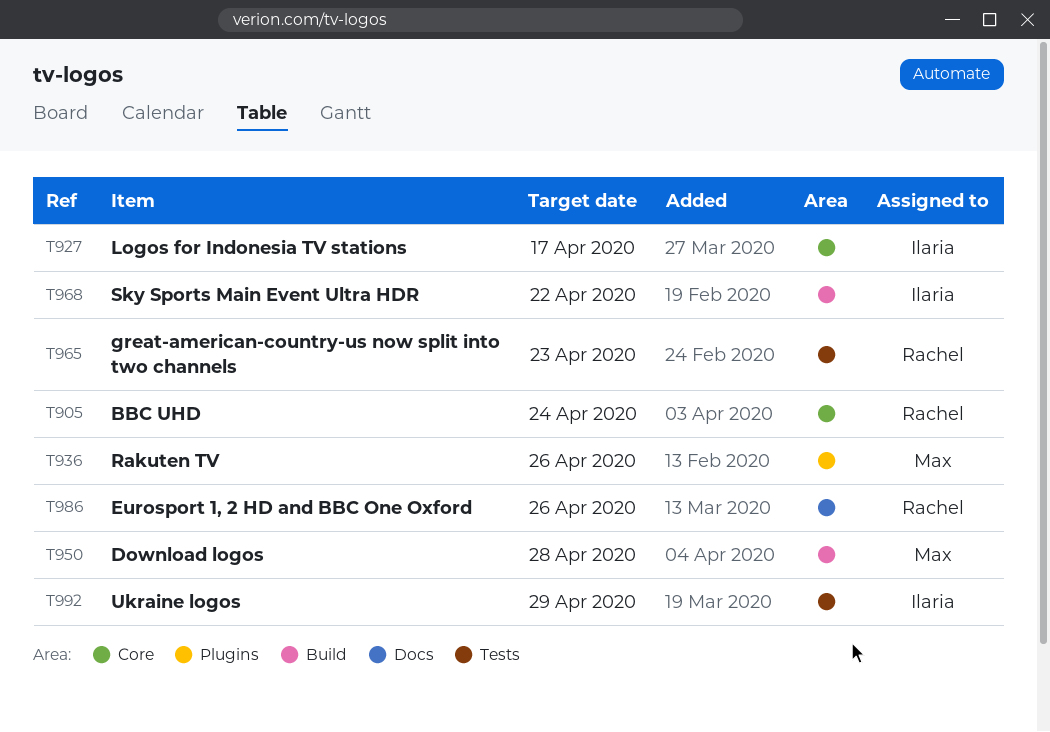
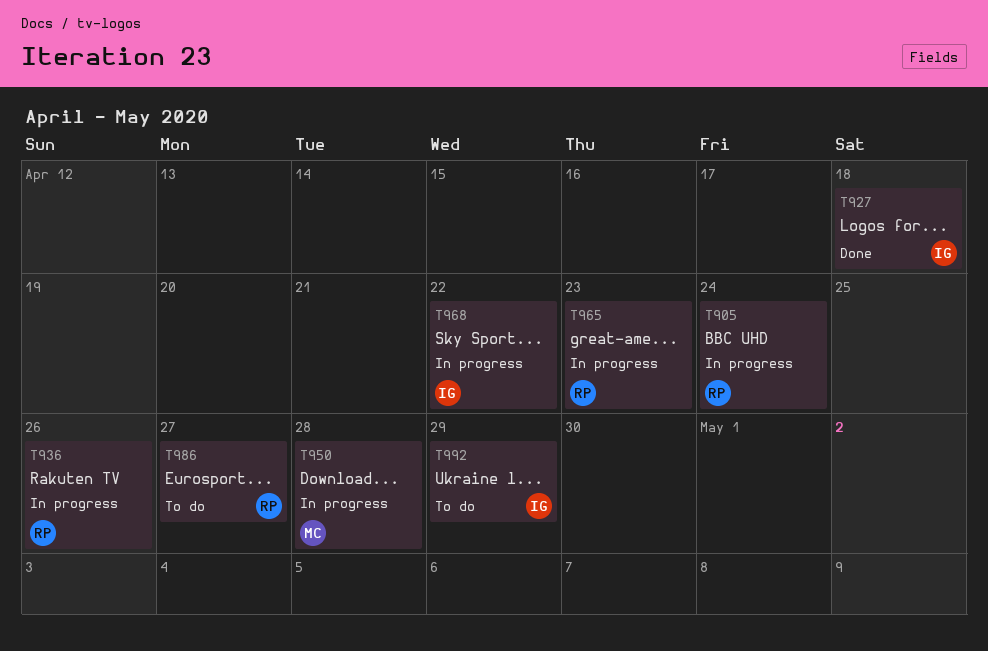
T927, due: Apr 17 -> Apr 18
T936, owner: Max -> Rachel
T986, due: Apr 26 -> Apr 27

